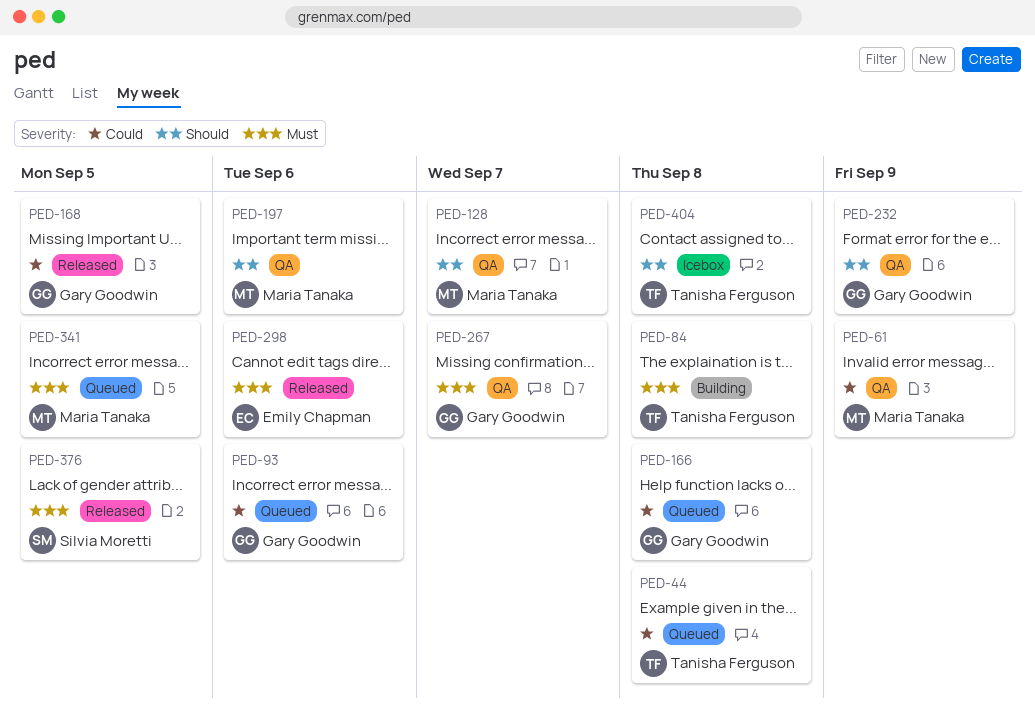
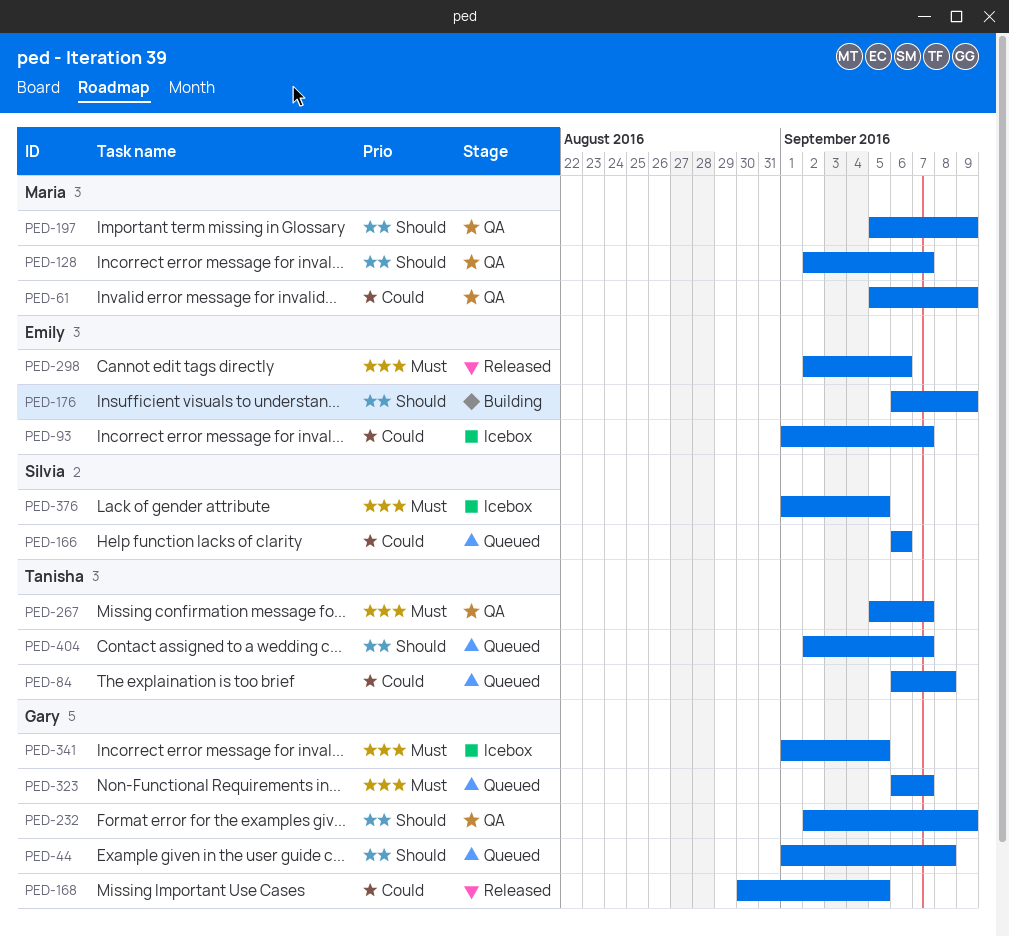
PED-44, owner: Tanisha Ferguson -> Gary Goodwin
PED-44, priority: Could -> Should
PED-84, status: Building -> Queued
PED-84, priority: Must -> Could
PED-93, status: Queued -> Icebox
PED-93, owner: Gary Goodwin -> Emily Chapman
PED-93, due: Sep 6 -> Sep 7
PED-166, owner: Gary Goodwin -> Silvia Moretti
PED-166, due: Sep 8 -> Sep 6
PED-176: none -> present
PED-197, due: Sep 6 -> Sep 9
PED-267, owner: Gary Goodwin -> Tanisha Ferguson
PED-323: none -> present
PED-341, status: Queued -> Icebox
PED-341, owner: Maria Tanaka -> Gary Goodwin
PED-376, status: Released -> Icebox
PED-404, status: Icebox -> Queued
PED-404, due: Sep 8 -> Sep 7

